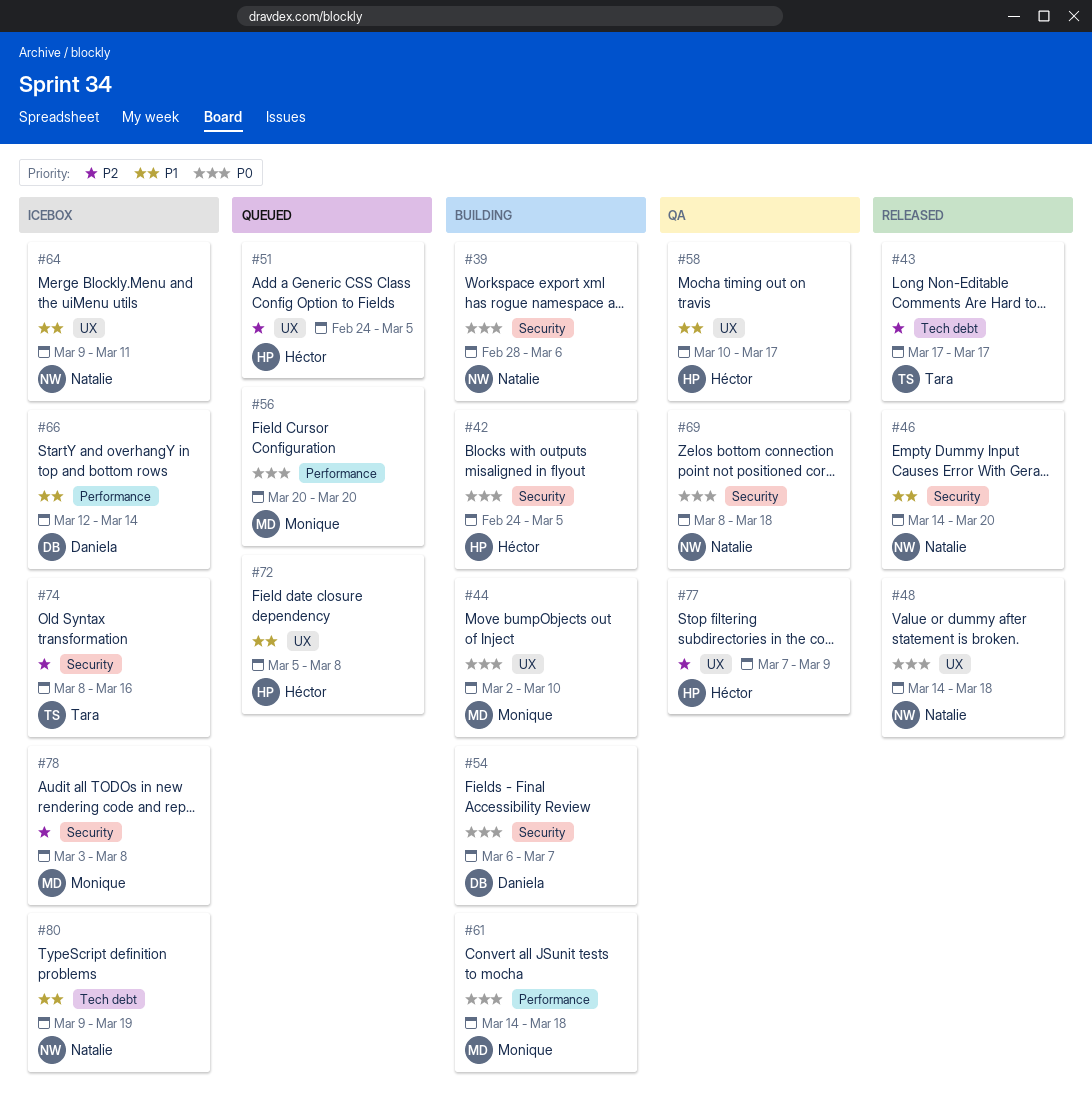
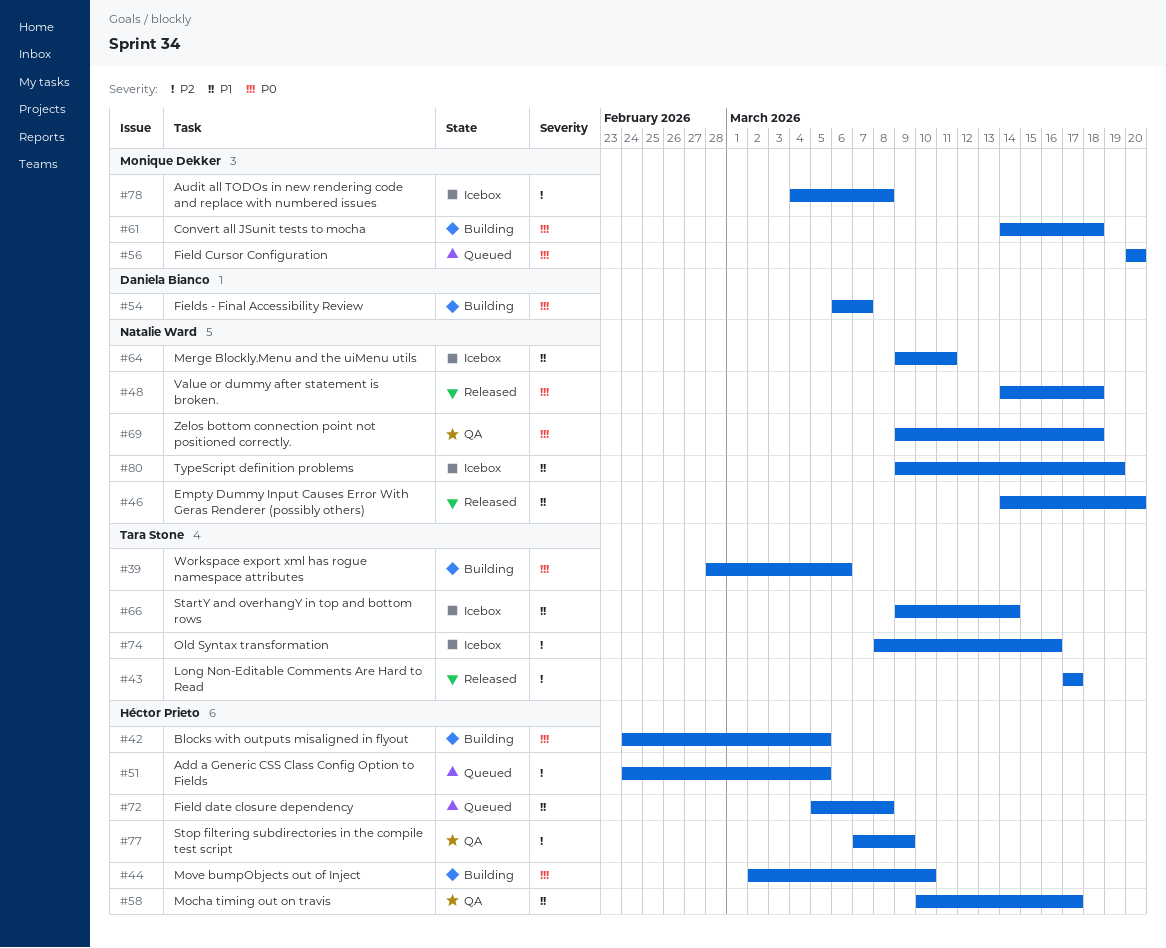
#39, owner: Natalie Ward -> Tara Stone
#44, owner: Monique Dekker -> Héctor Prieto
#66, owner: Daniela Bianco -> Tara Stone
#66, start: Mar 12 -> Mar 9
#69, start: Mar 8 -> Mar 9
#78, start: Mar 3 -> Mar 4

